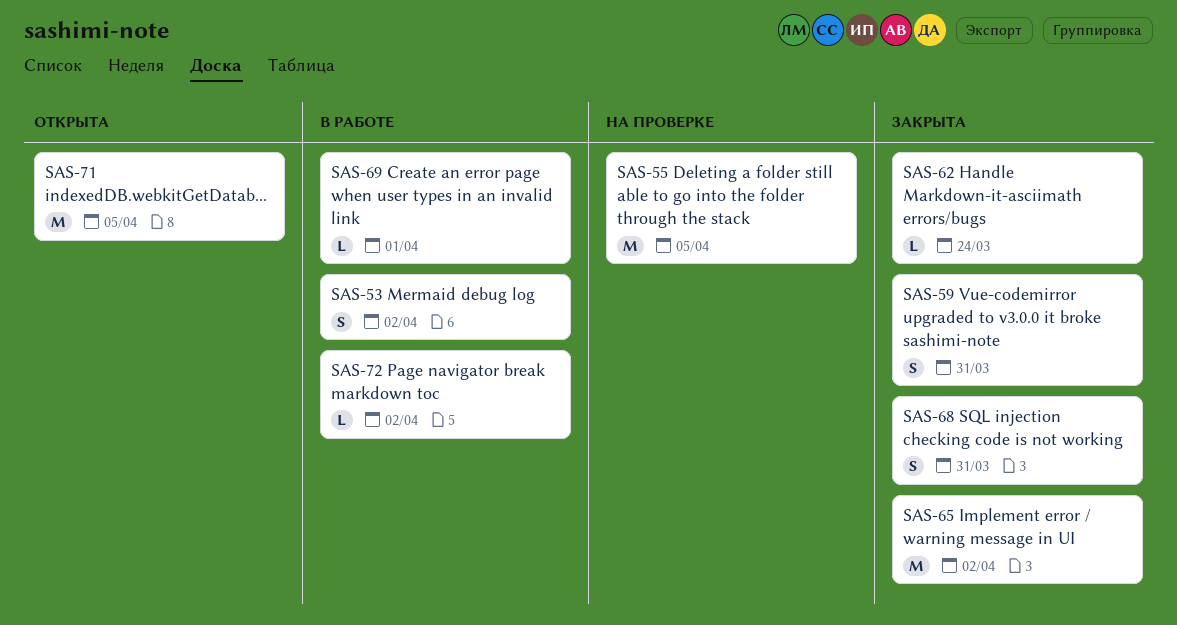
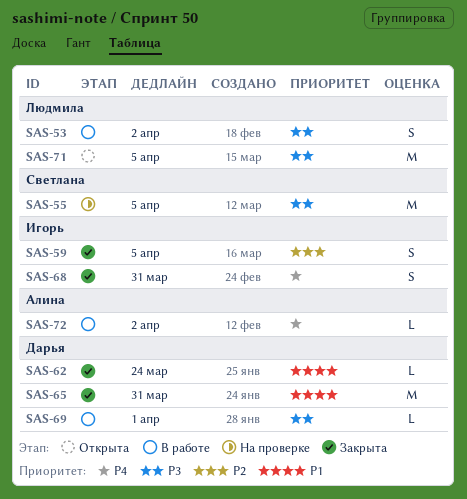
SAS-59, due: Mar 31 -> Apr 5
SAS-65, due: Apr 2 -> Mar 31

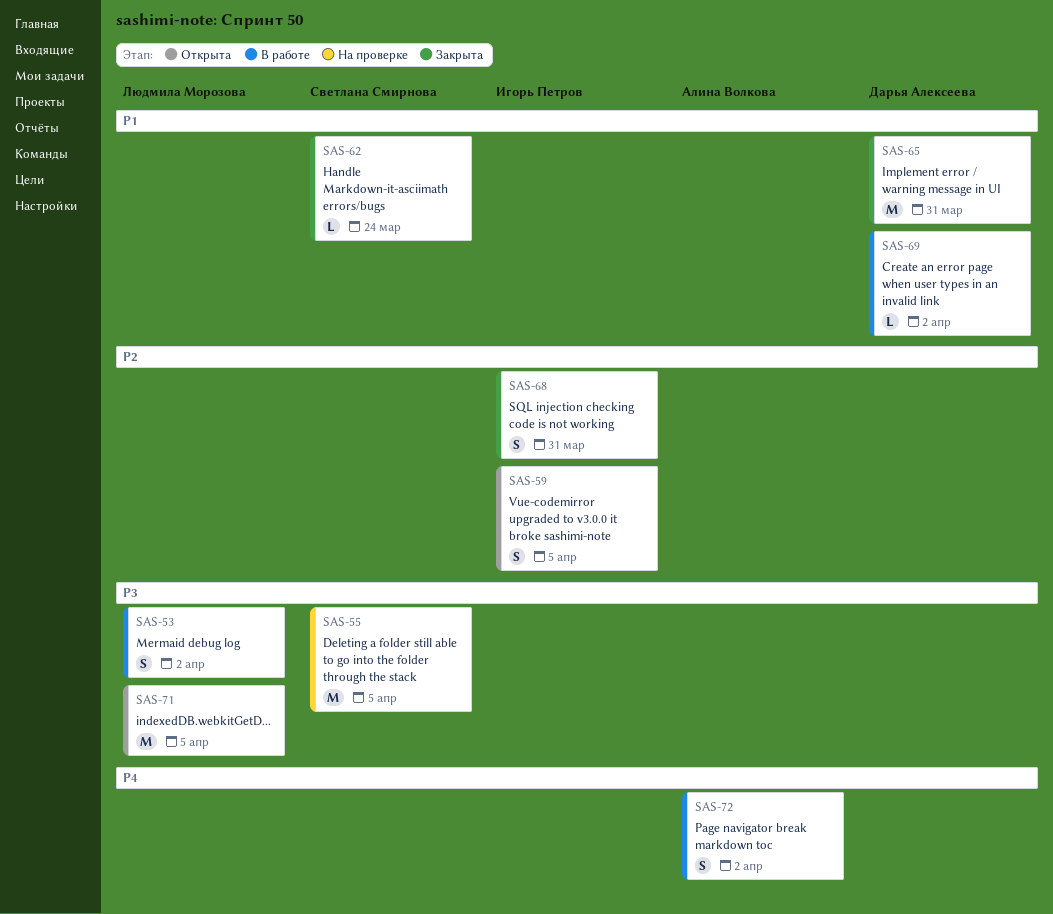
SAS-59, status: Закрыта -> Открыта
SAS-62, owner: Дарья Алексеева -> Светлана Смирнова
SAS-68, priority: P4 -> P2
SAS-69, priority: P3 -> P1
SAS-69, due: Apr 1 -> Apr 2
SAS-72, estimate: L -> S

